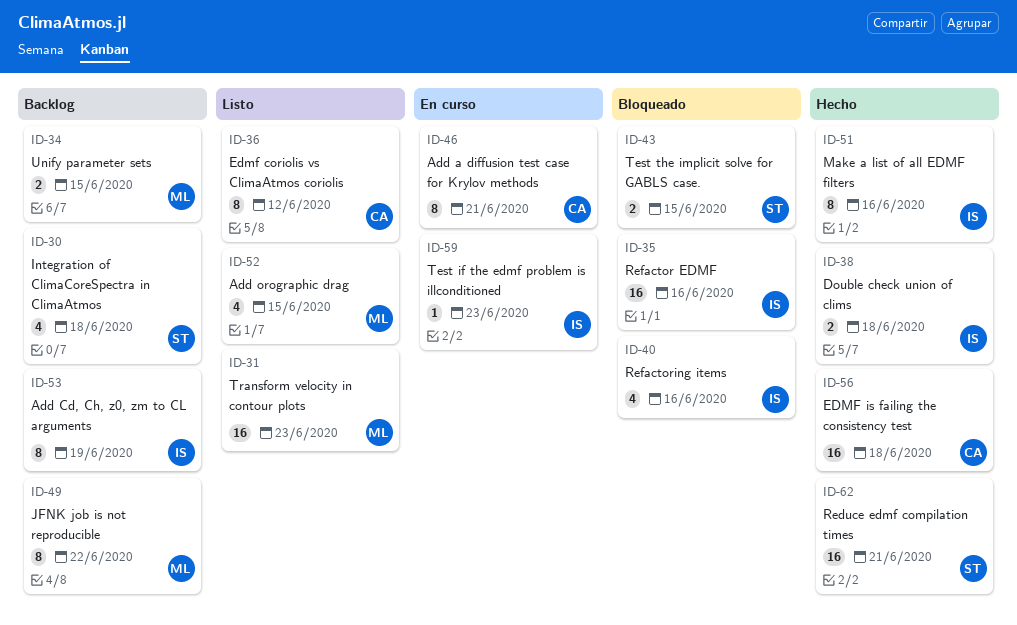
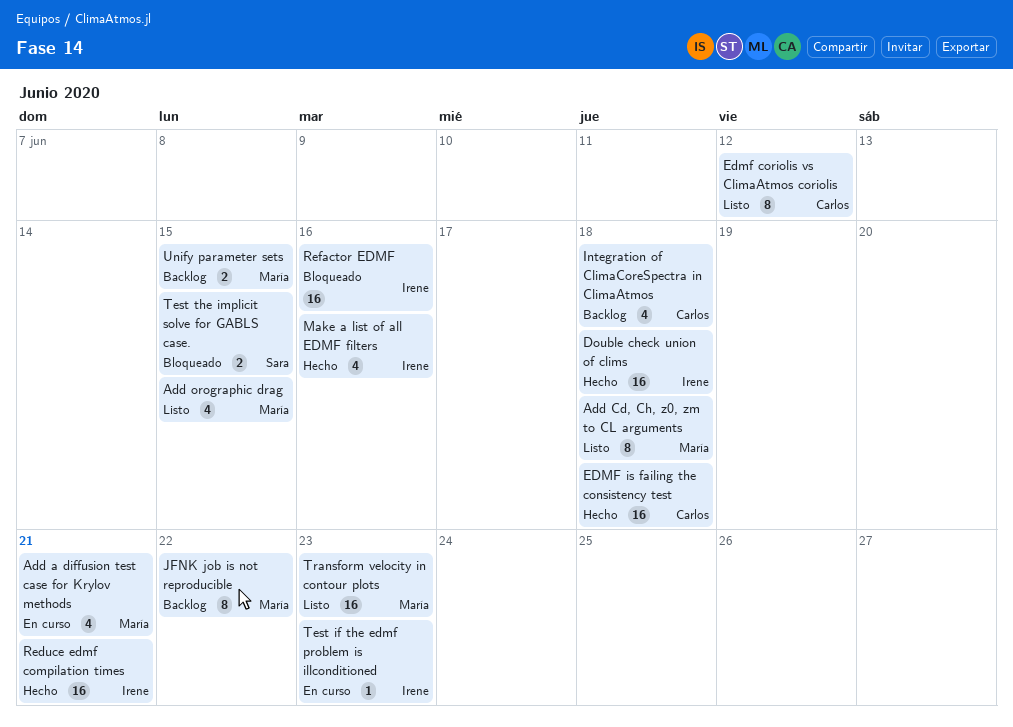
Add a diffusion test case for Krylov methods, owner: Carlos -> María
Add a diffusion test case for Krylov methods, estimate: 8 -> 4
Add Cd, Ch, z0, zm to CL arguments, status: Backlog -> Listo
Add Cd, Ch, z0, zm to CL arguments, owner: Irene -> María
Add Cd, Ch, z0, zm to CL arguments, due: Jun 19 -> Jun 18
Double check union of clims, estimate: 2 -> 16
Integration of ClimaCoreSpectra in ClimaAtmos, owner: Sara -> Carlos
Make a list of all EDMF filters, estimate: 8 -> 4
Reduce edmf compilation times, owner: Sara -> Irene
Refactoring items: present -> none

